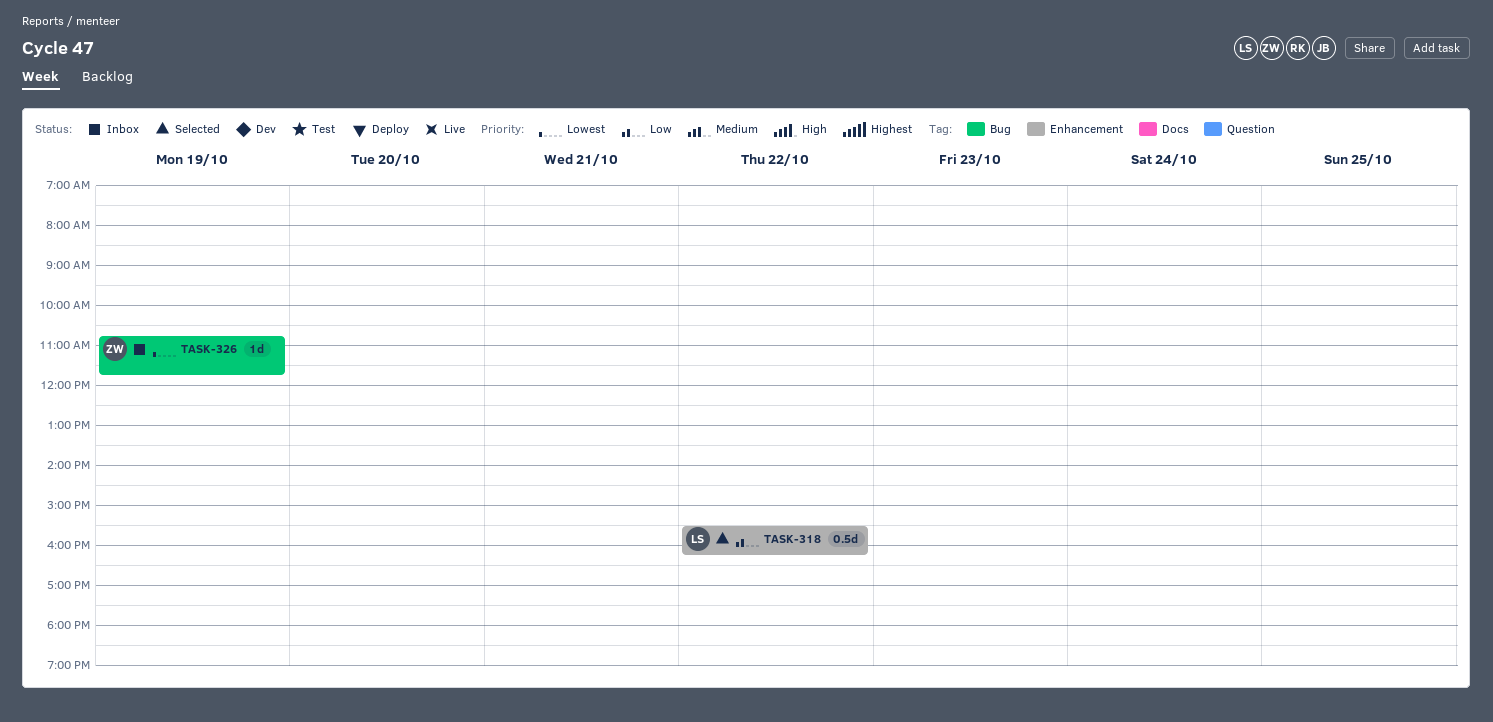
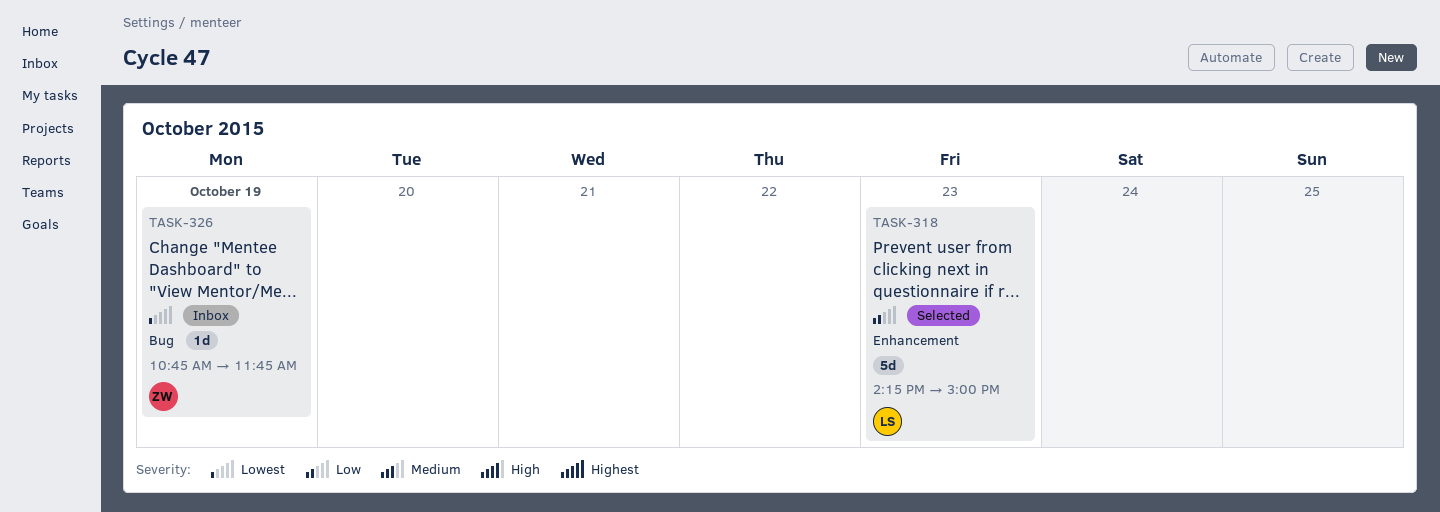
TASK-318, estimate: 0.5d -> 5d
TASK-318, day: Oct 22 -> Oct 23
TASK-318, begins: 15:30 -> 14:15
TASK-318, ends: 16:15 -> 15:00

